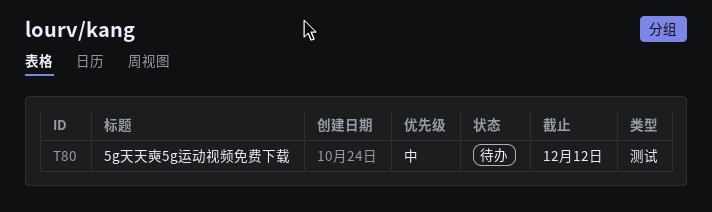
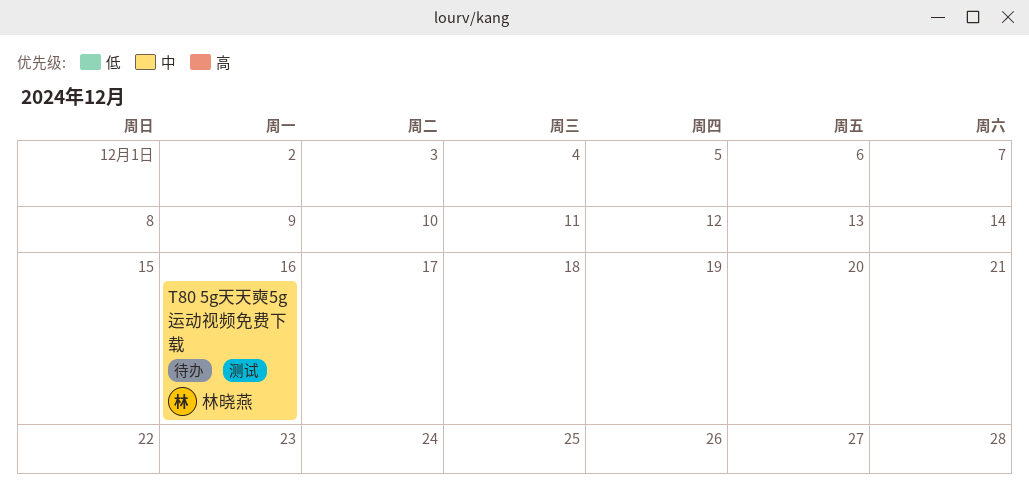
T80, due: Dec 12 -> Dec 16

